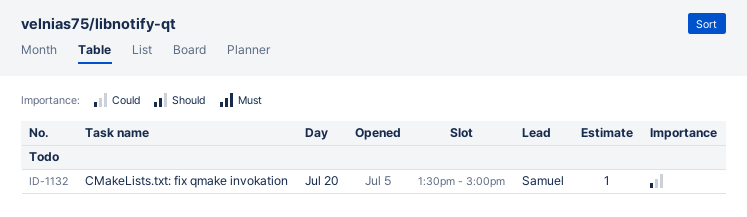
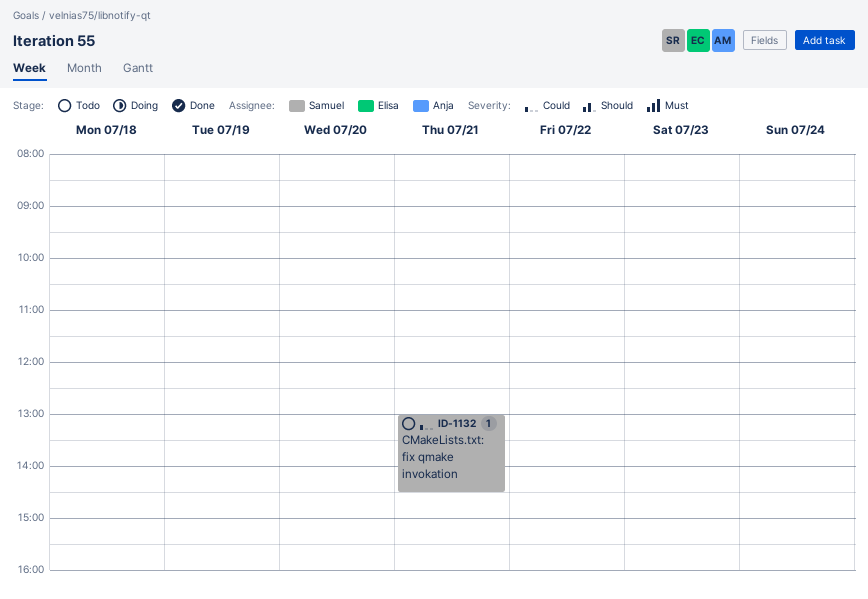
ID-1132, day: Jul 20 -> Jul 21
ID-1132, begins: 13:30 -> 13:00
ID-1132, ends: 15:00 -> 14:30

